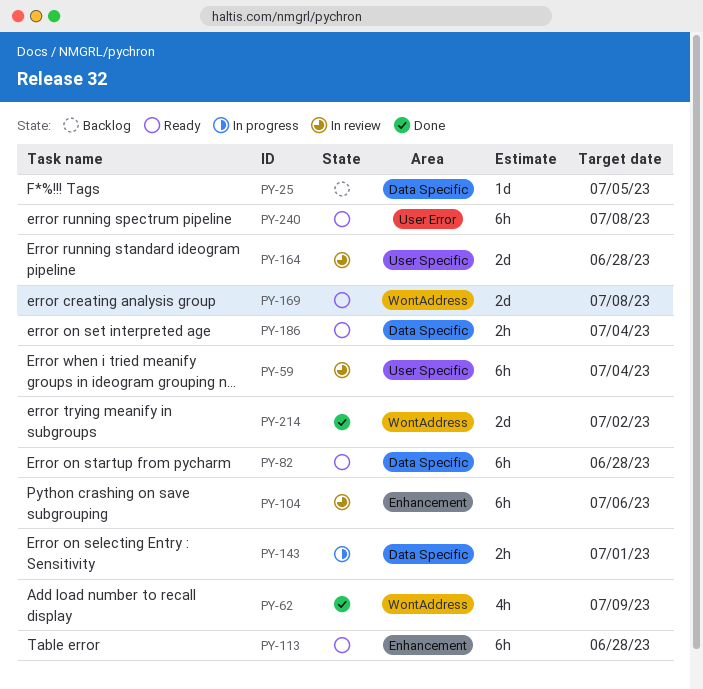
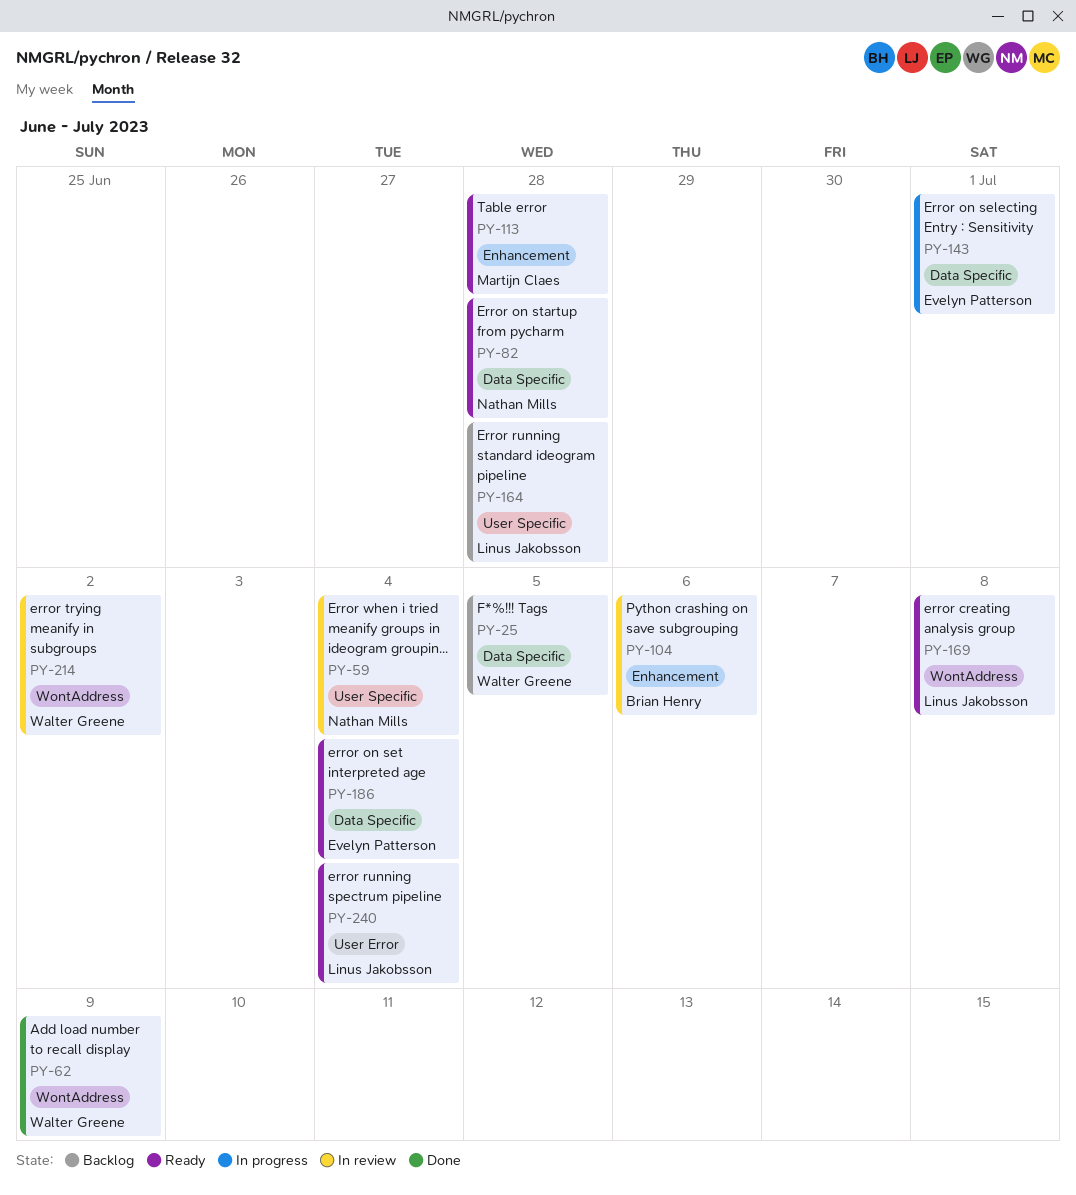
PY-164, status: In review -> Backlog
PY-214, status: Done -> In review
PY-240, due: Jul 8 -> Jul 4

